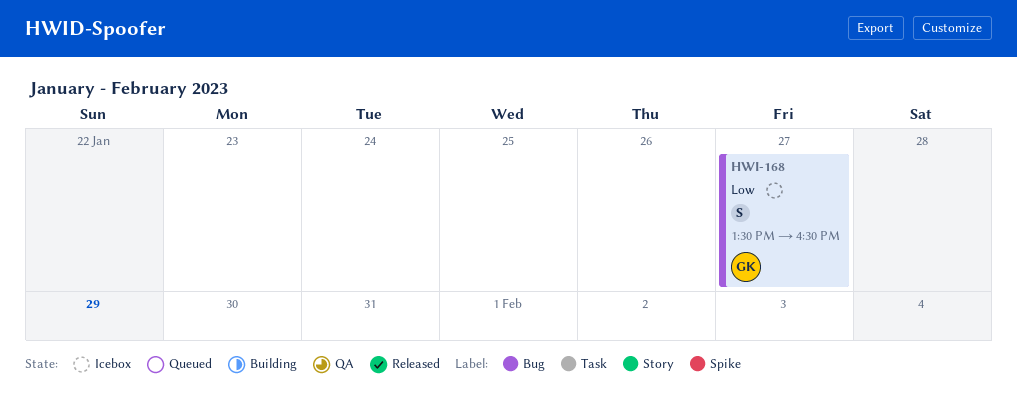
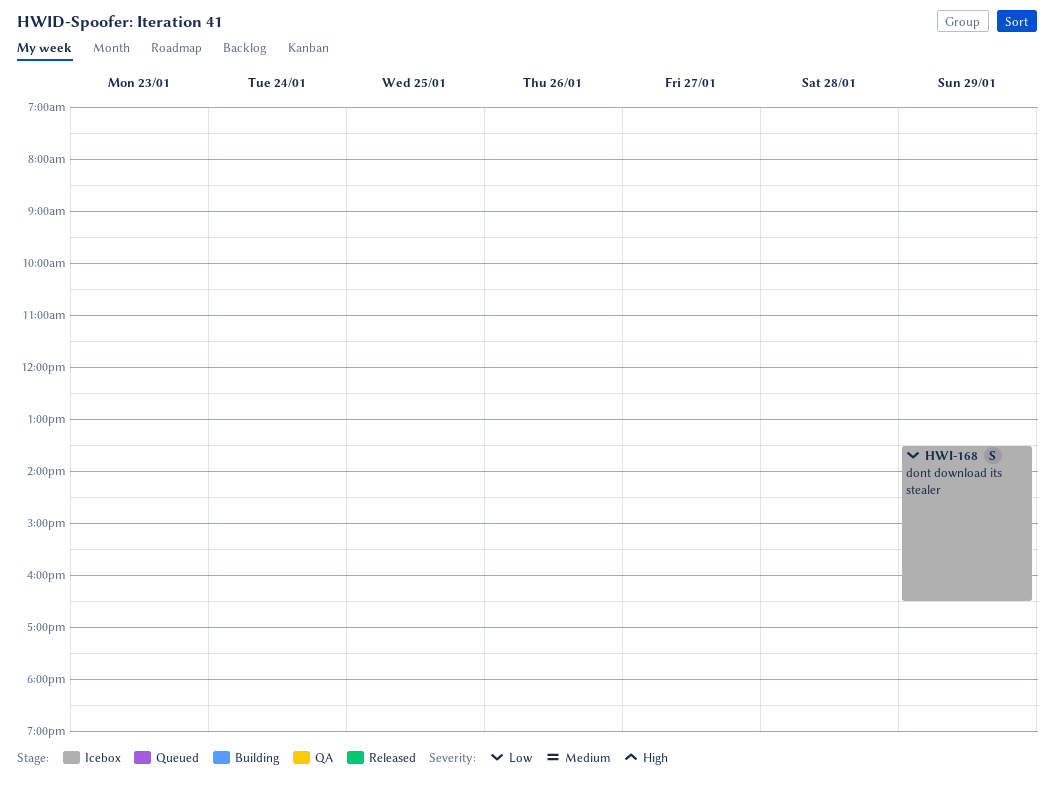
HWI-168, day: Jan 27 -> Jan 29

